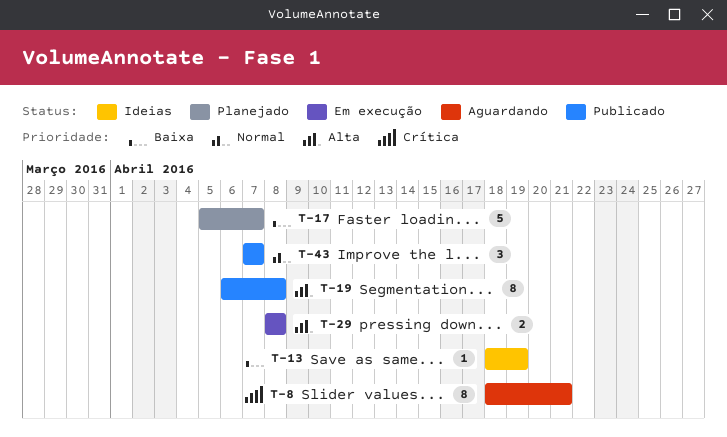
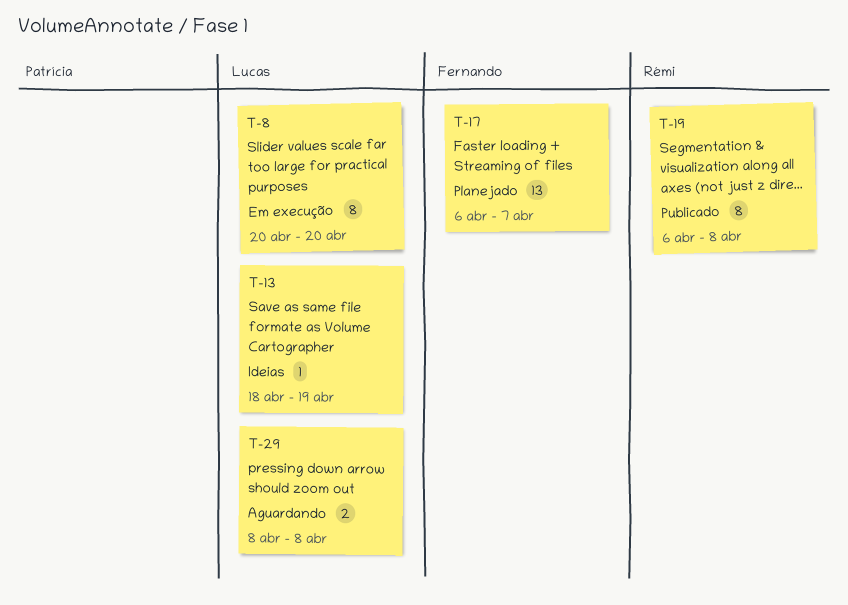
T-8, status: Aguardando -> Em execução
T-8, start: Apr 18 -> Apr 20
T-8, due: Apr 21 -> Apr 20
T-17, estimate: 5 -> 13
T-17, start: Apr 5 -> Apr 6
T-29, status: Em execução -> Aguardando
T-43: present -> none

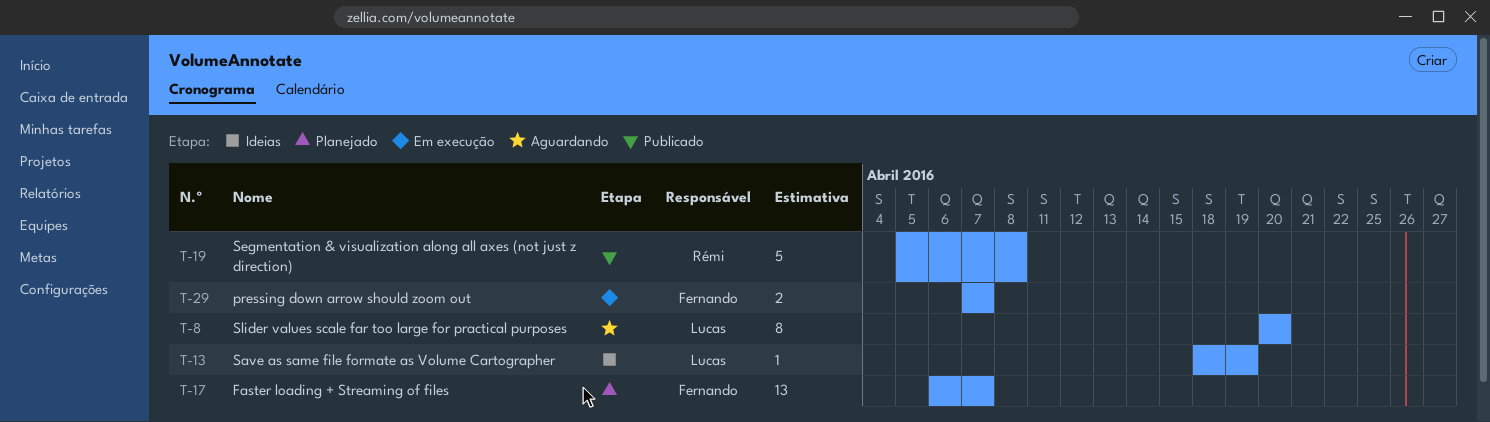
T-8, status: Em execução -> Aguardando
T-19, estimate: 8 -> 5
T-19, start: Apr 6 -> Apr 5
T-29, status: Aguardando -> Em execução
T-29, owner: Lucas -> Fernando
T-29, start: Apr 8 -> Apr 7
T-29, due: Apr 8 -> Apr 7

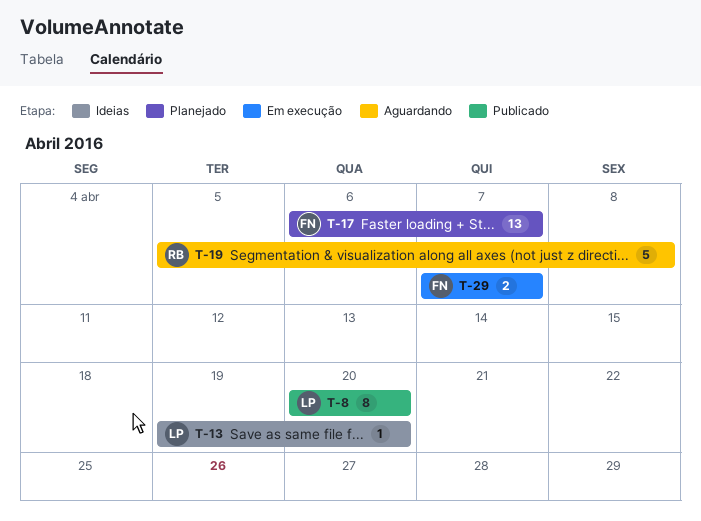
T-8, status: Aguardando -> Publicado
T-13, start: Apr 18 -> Apr 19
T-13, due: Apr 19 -> Apr 20
T-19, status: Publicado -> Aguardando

